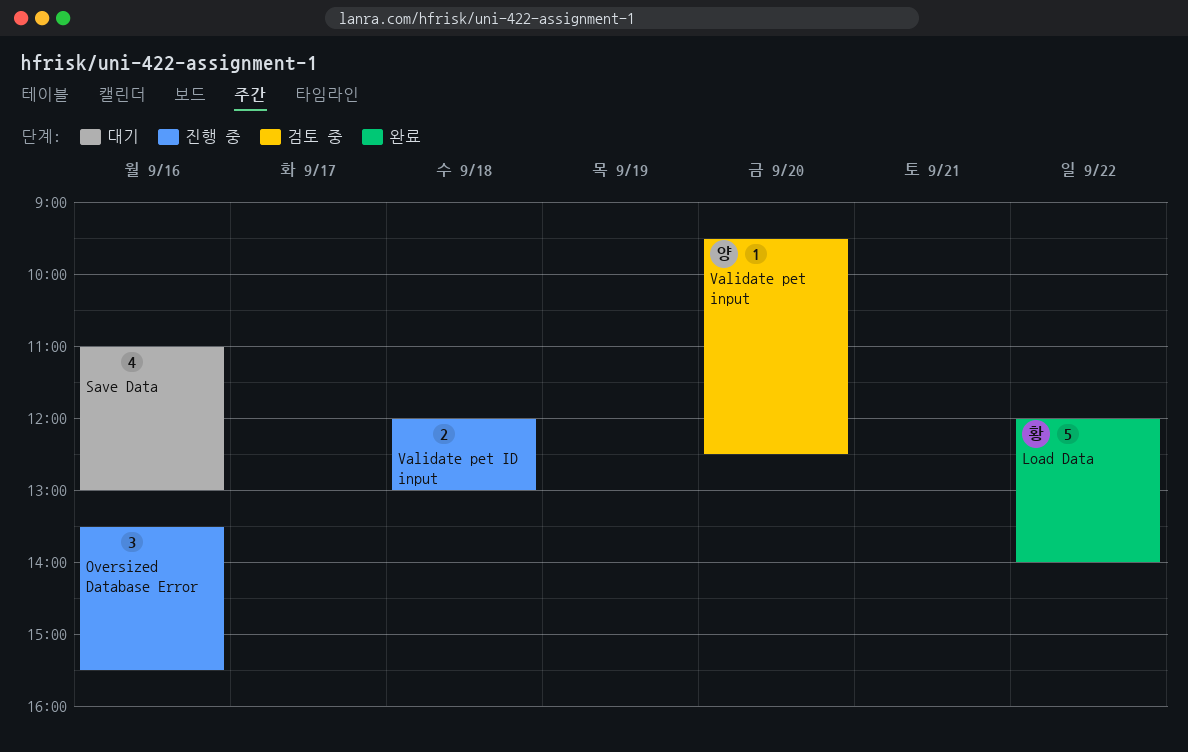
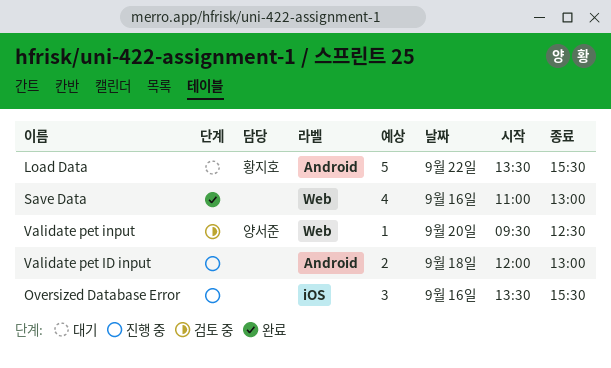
Load Data, status: 완료 -> 대기
Load Data, begins: 12:00 -> 13:30
Load Data, ends: 14:00 -> 15:30
Save Data, status: 대기 -> 완료

